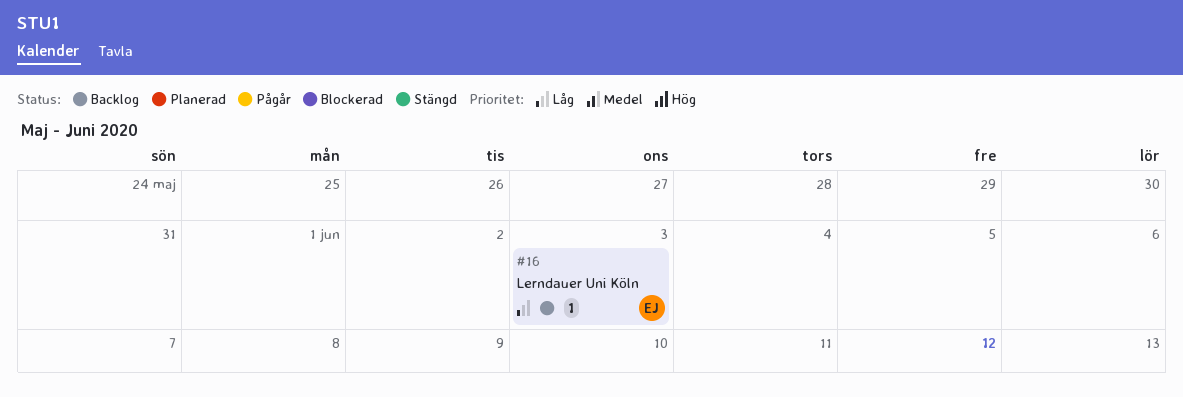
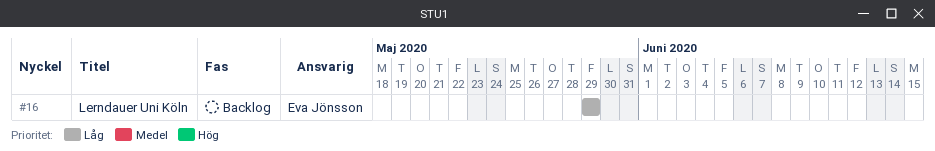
#16, due: Jun 3 -> May 29

